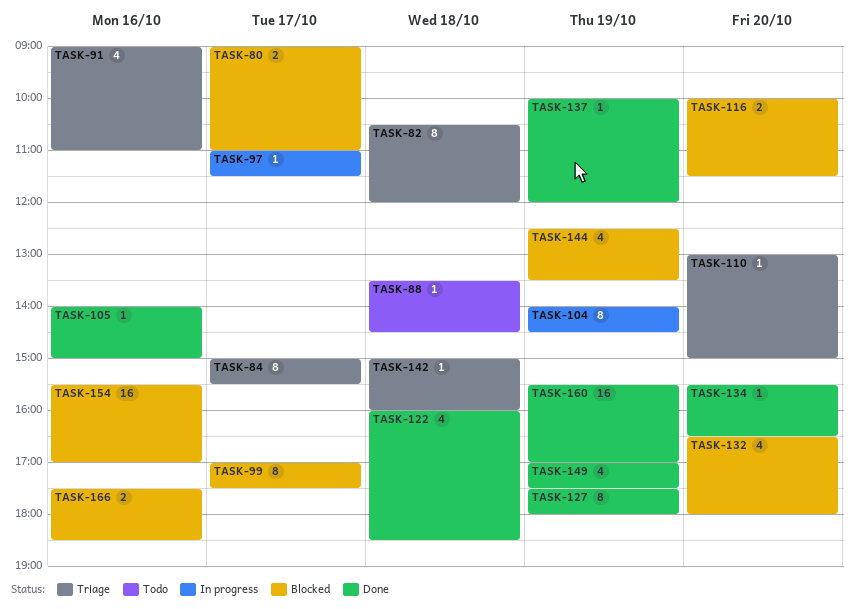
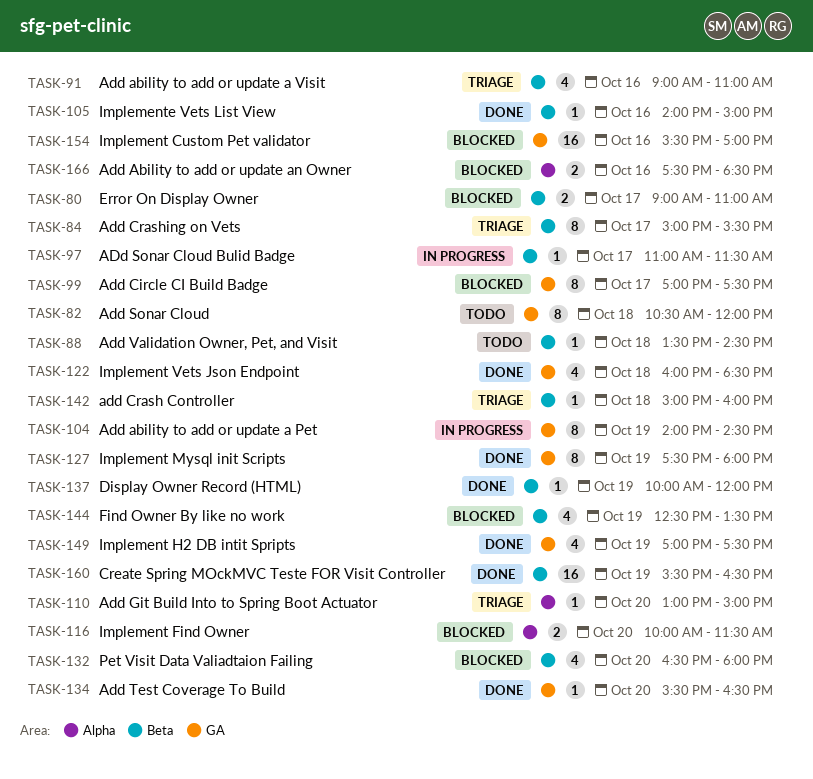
TASK-82, status: Triage -> Todo
TASK-160, ends: 17:00 -> 16:30

